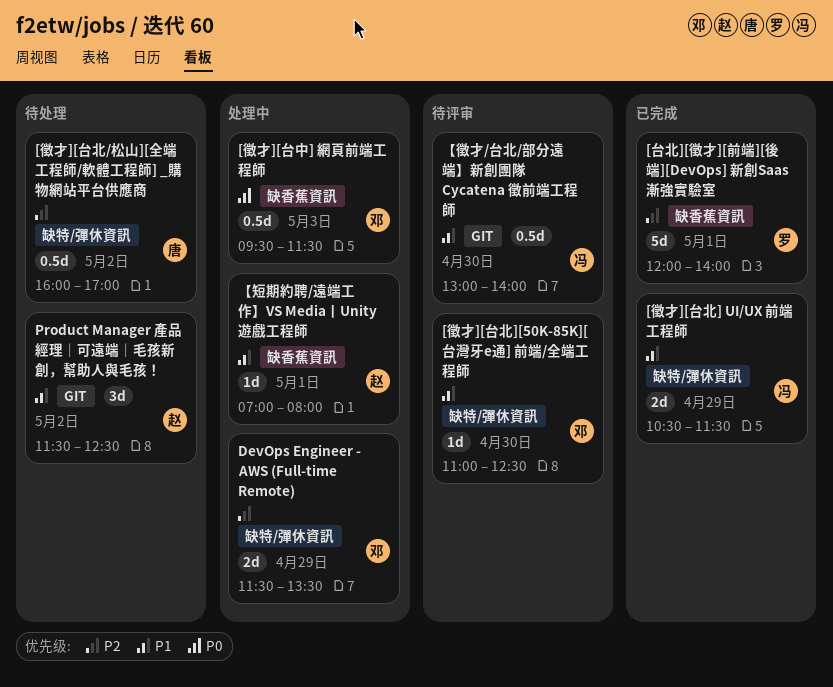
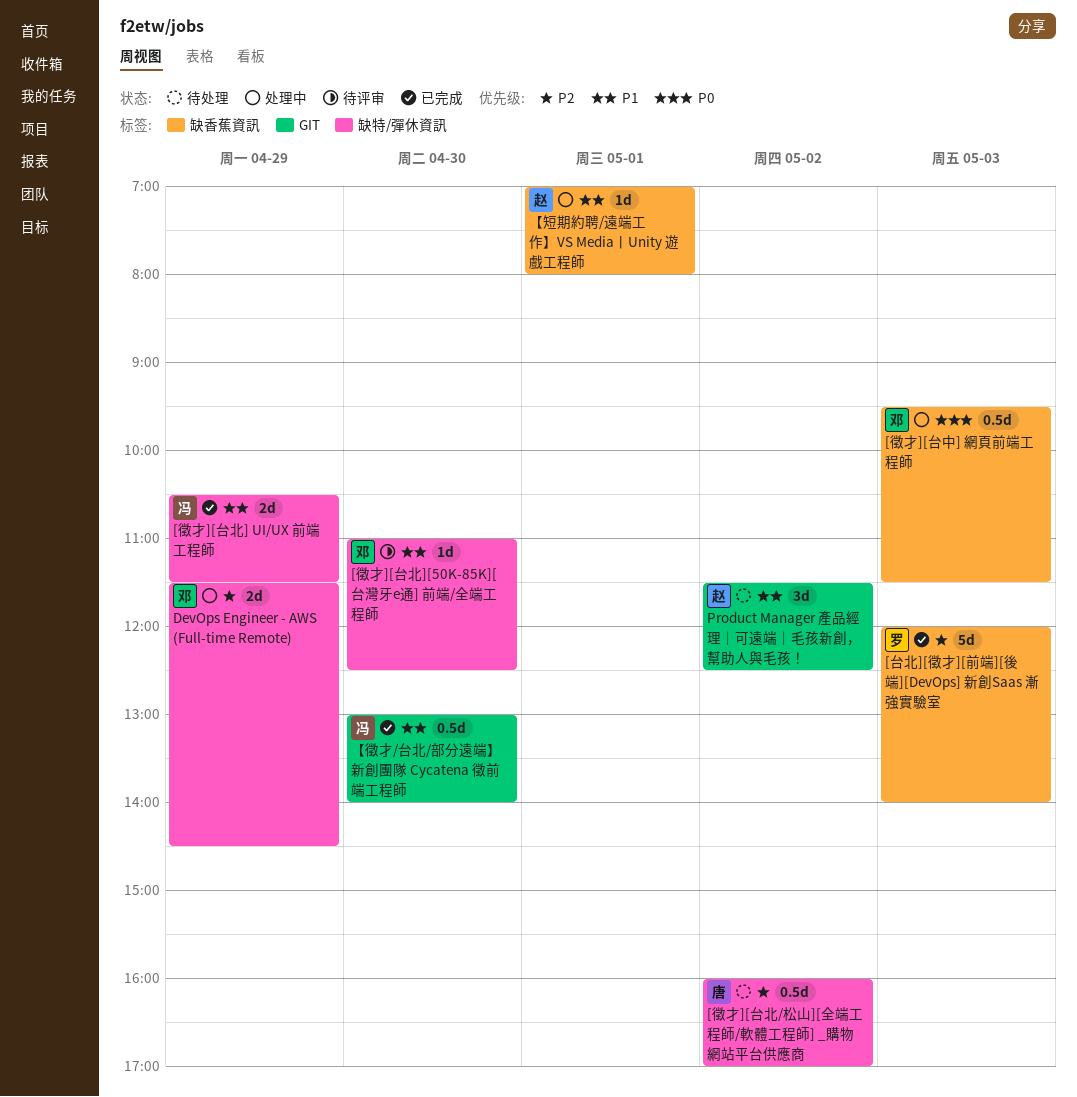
[台北][徵才][前端][後端][DevOps] 新創Saas 漸強實驗室, day: May 1 -> May 3
DevOps Engineer - AWS (Full-time Remote), ends: 13:30 -> 14:30
【徵才/台北/部分遠端】新創團隊 Cycatena 徵前端工程師, status: 待评审 -> 已完成

